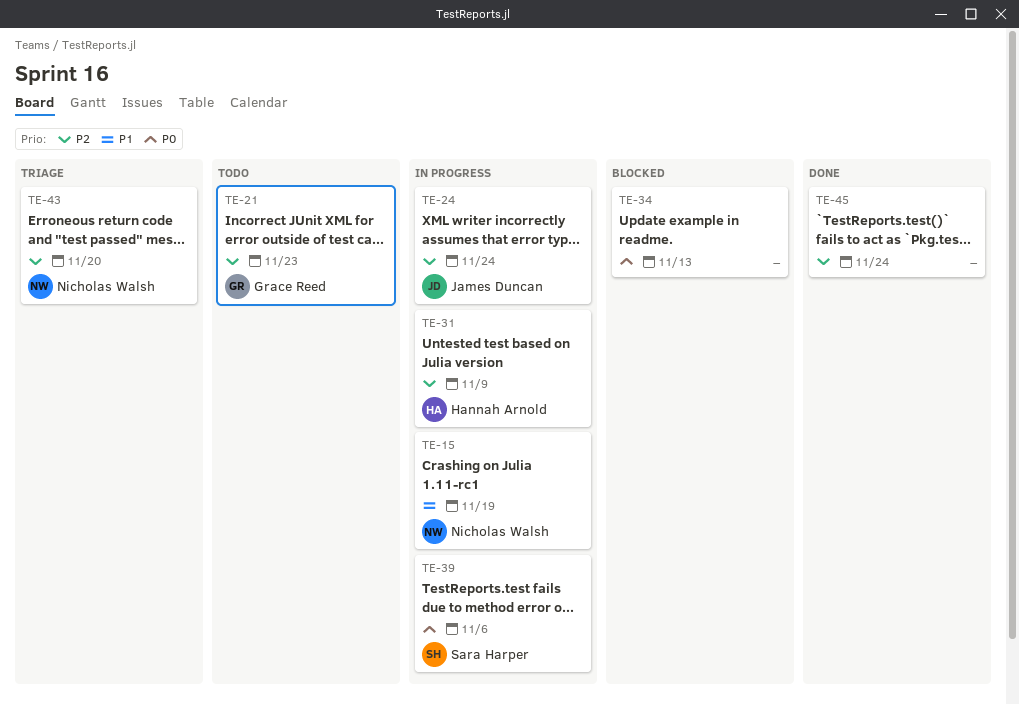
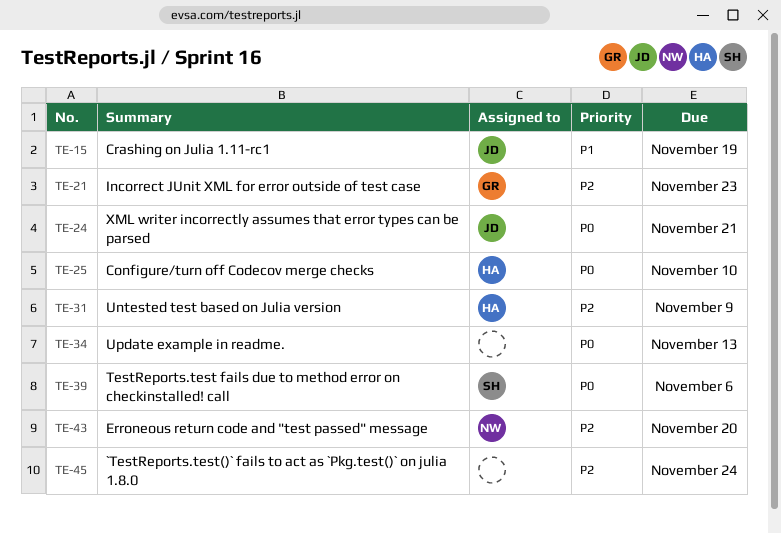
TE-15, owner: Nicholas Walsh -> James Duncan
TE-24, priority: P2 -> P0
TE-24, due: Nov 24 -> Nov 21
TE-25: none -> present

